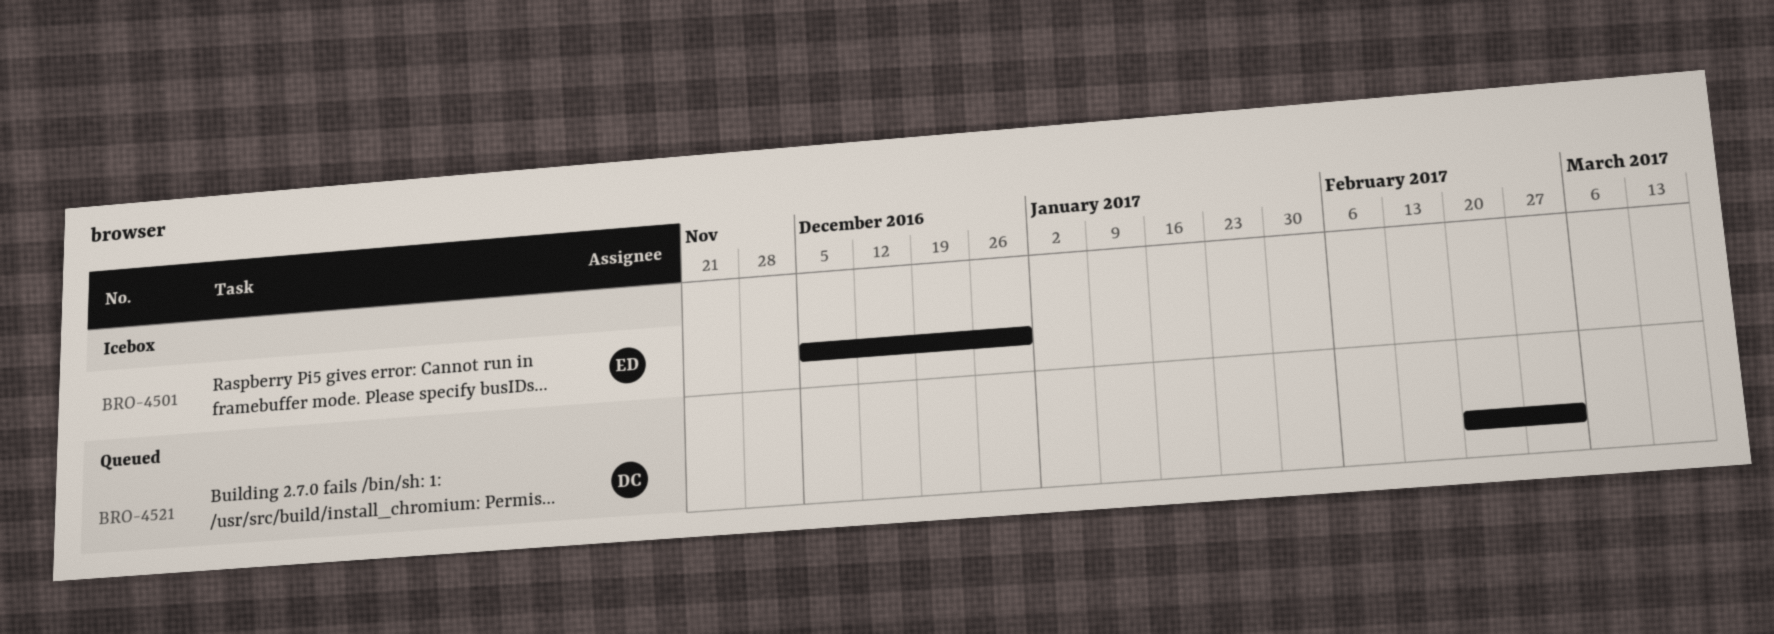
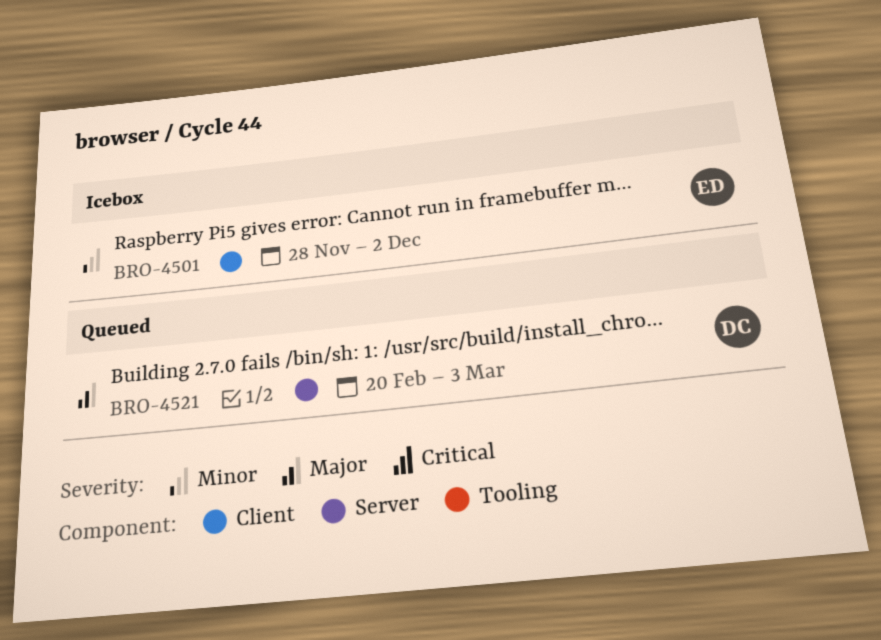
BRO-4501, start: Dec 5 -> Nov 28
BRO-4501, due: Dec 30 -> Dec 2

